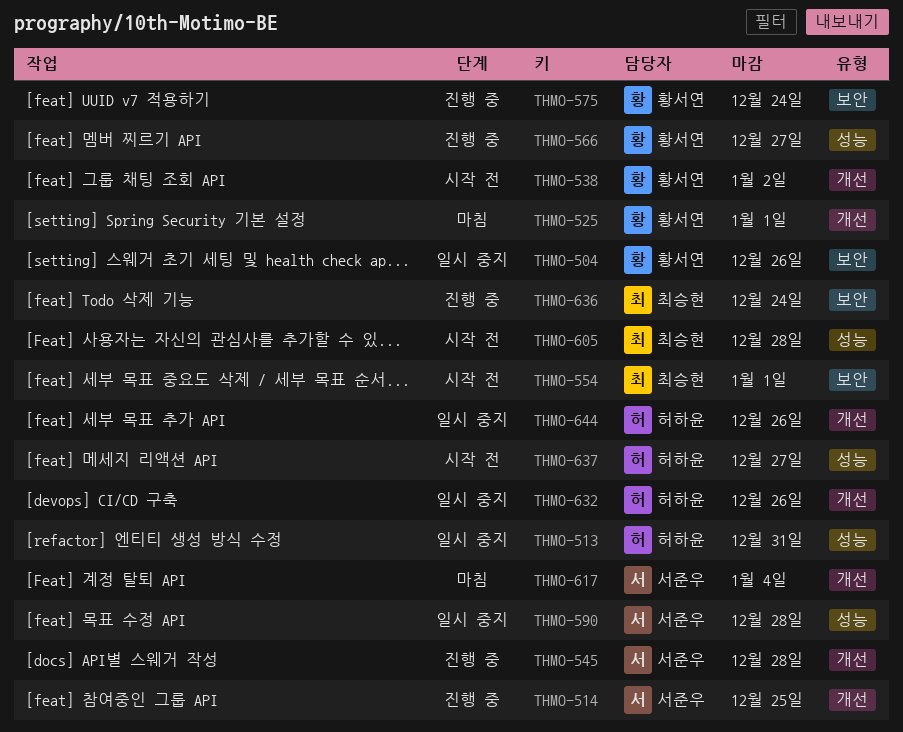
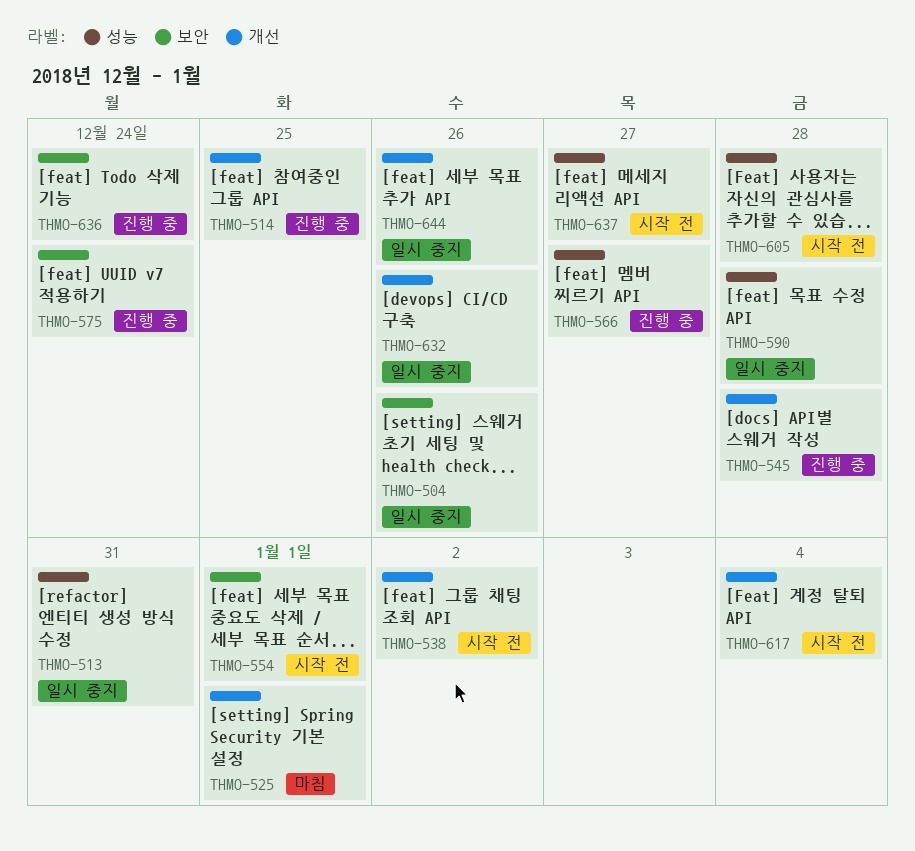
THMO-617, status: 마침 -> 시작 전

